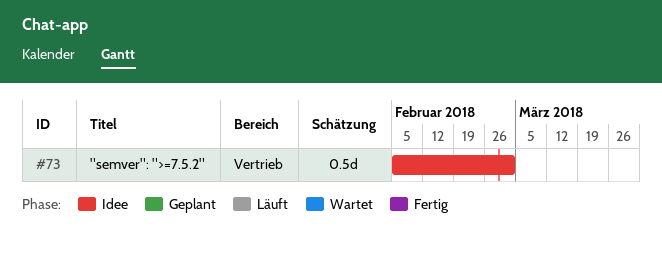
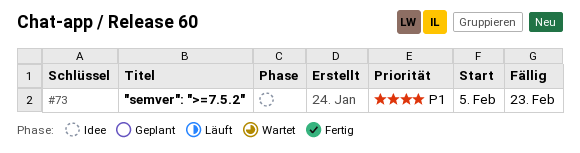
#73, due: Mar 2 -> Feb 23

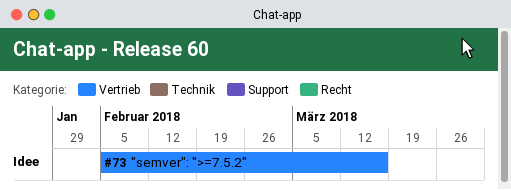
#73, due: Feb 23 -> Mar 16

